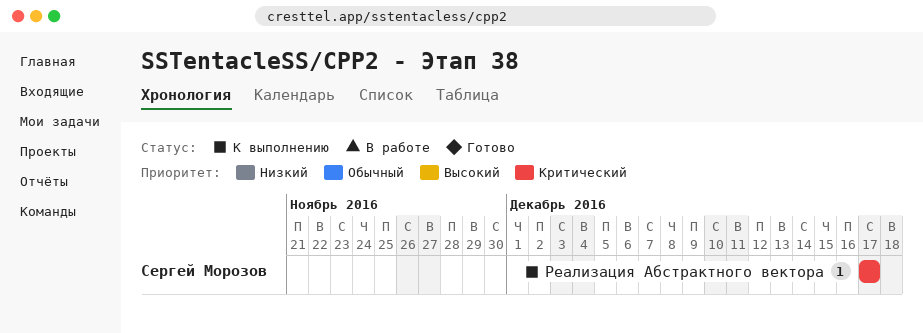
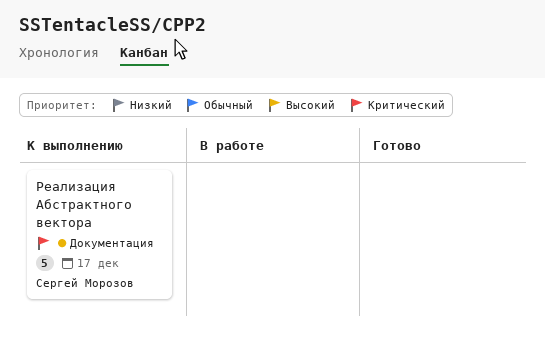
Реализация Абстрактного вектора, estimate: 1 -> 5

